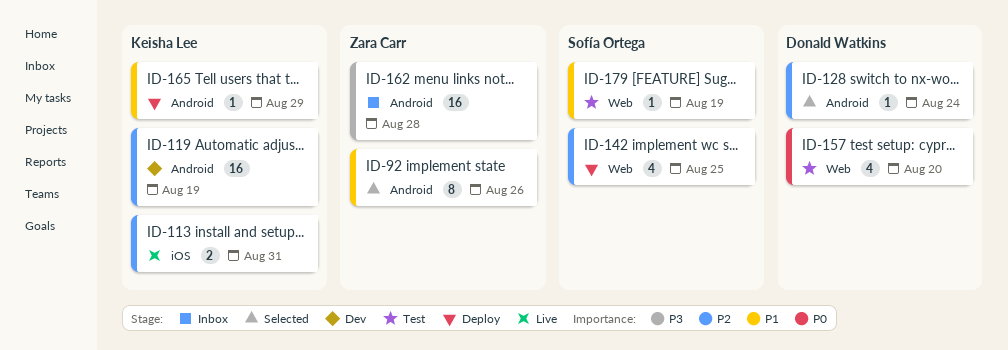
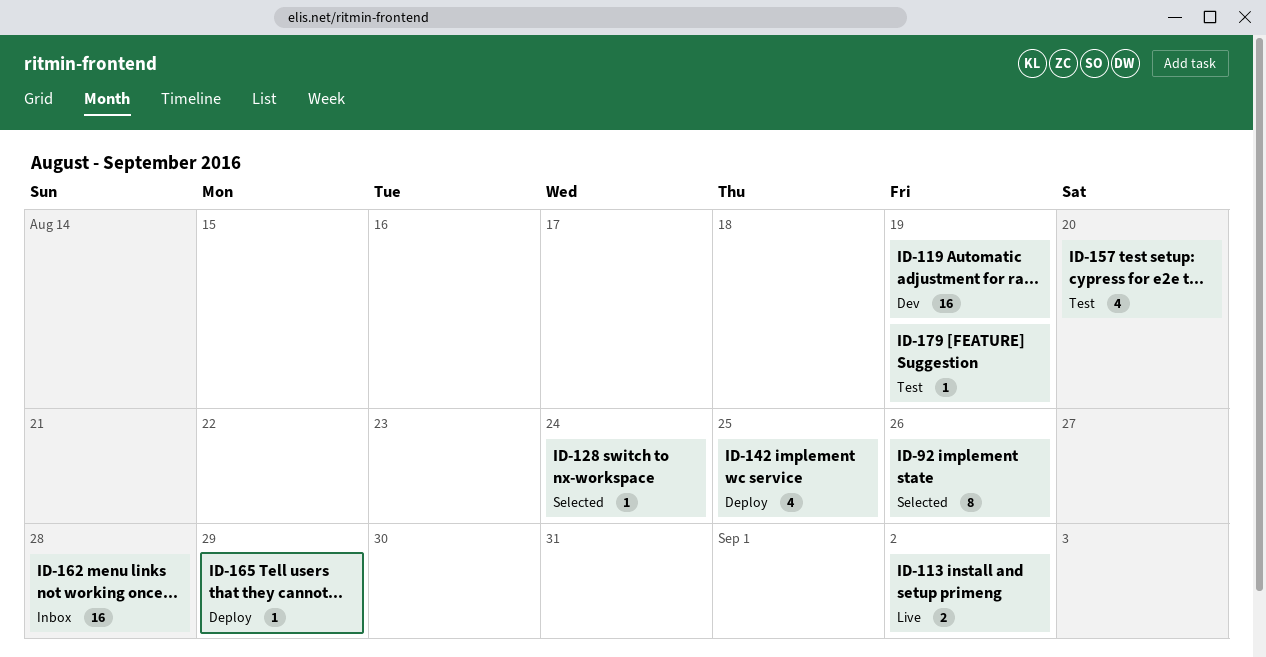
ID-113, due: Aug 31 -> Sep 2

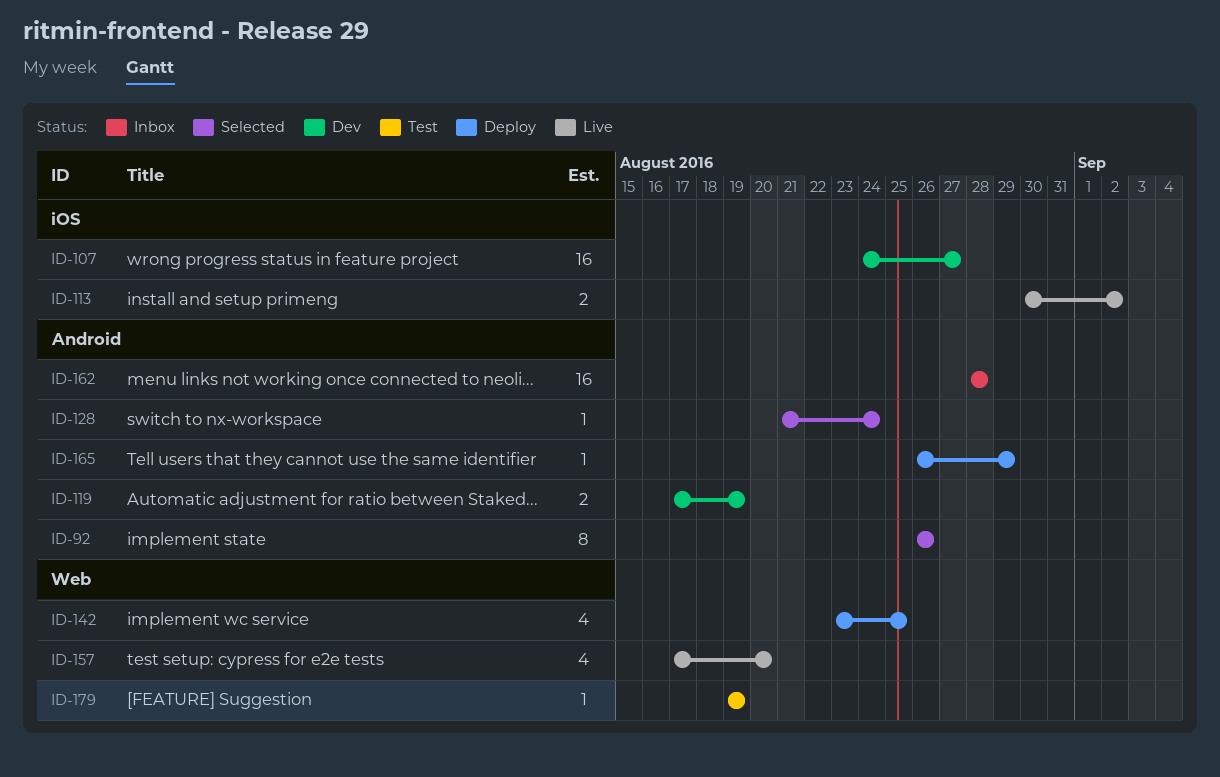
ID-107: none -> present
ID-119, estimate: 16 -> 2
ID-157, status: Test -> Live

